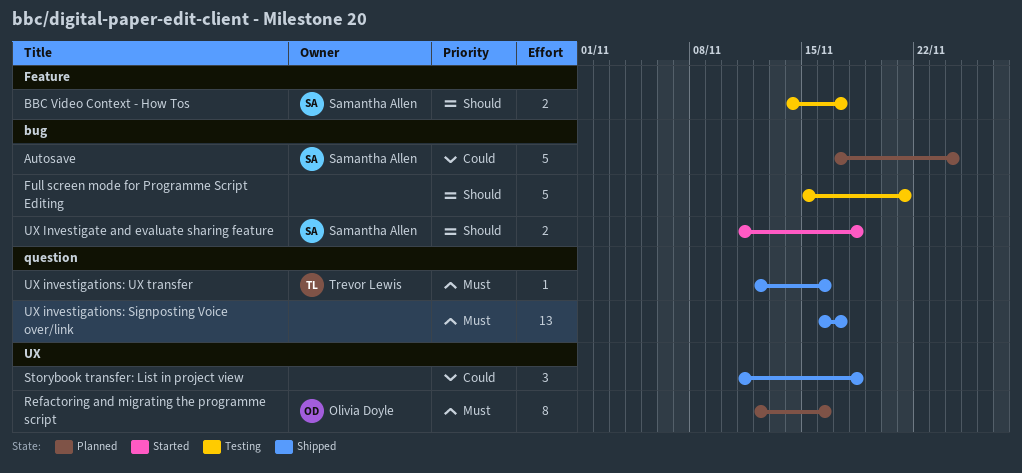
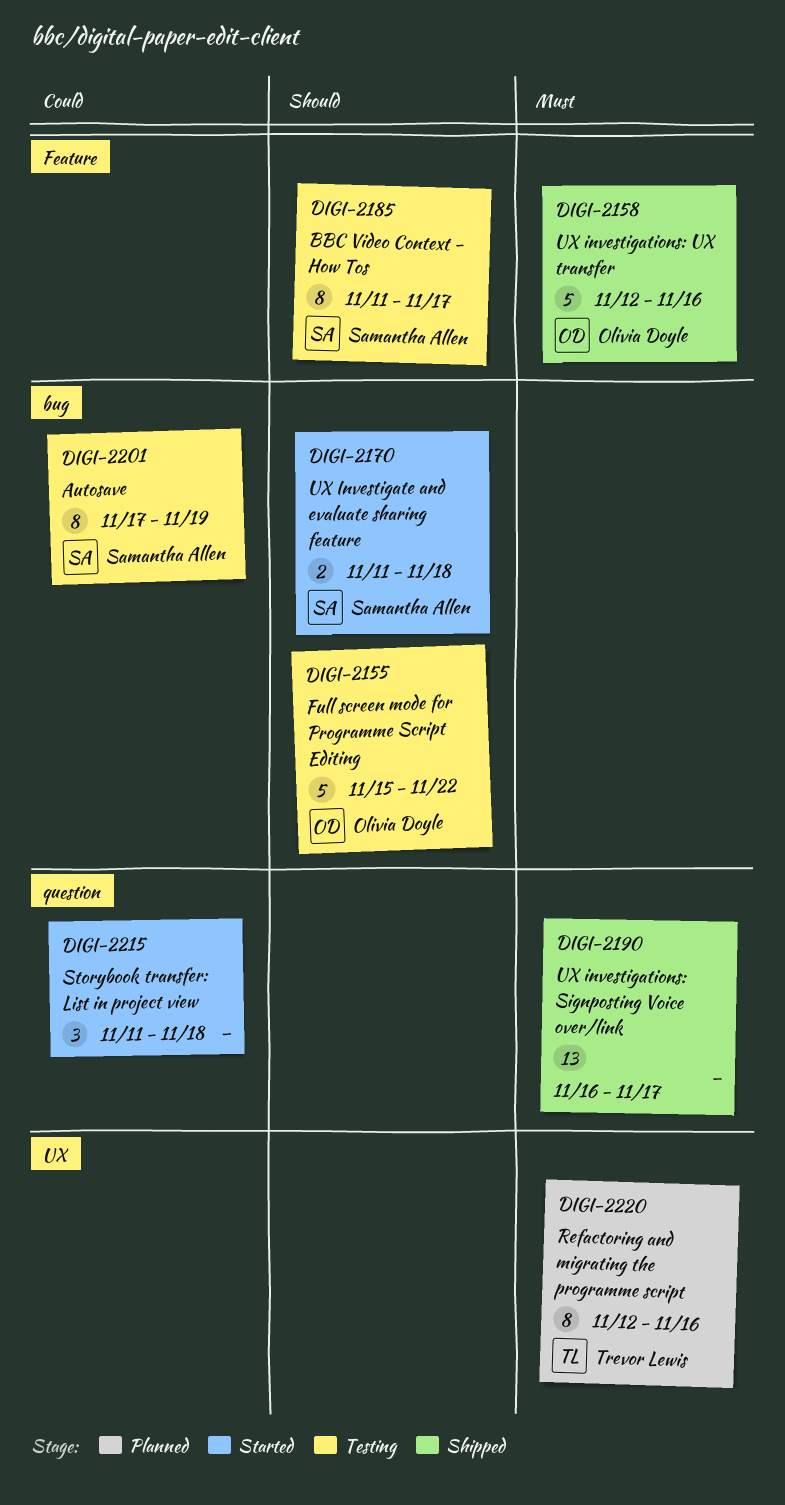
Autosave, status: Planned -> Testing
Autosave, estimate: 5 -> 8
Autosave, due: Nov 24 -> Nov 19
BBC Video Context - How Tos, estimate: 2 -> 8
BBC Video Context - How Tos, start: Nov 14 -> Nov 11
Full screen mode for Programme Script Editing, owner: none -> Olivia Doyle
Full screen mode for Programme Script Editing, due: Nov 21 -> Nov 22
Refactoring and migrating the programme script, owner: Olivia Doyle -> Trevor Lewis
Storybook transfer: List in project view, status: Shipped -> Started
Storybook transfer: List in project view, label: UX -> question
UX investigations: UX transfer, owner: Trevor Lewis -> Olivia Doyle
UX investigations: UX transfer, label: question -> Feature
UX investigations: UX transfer, estimate: 1 -> 5

